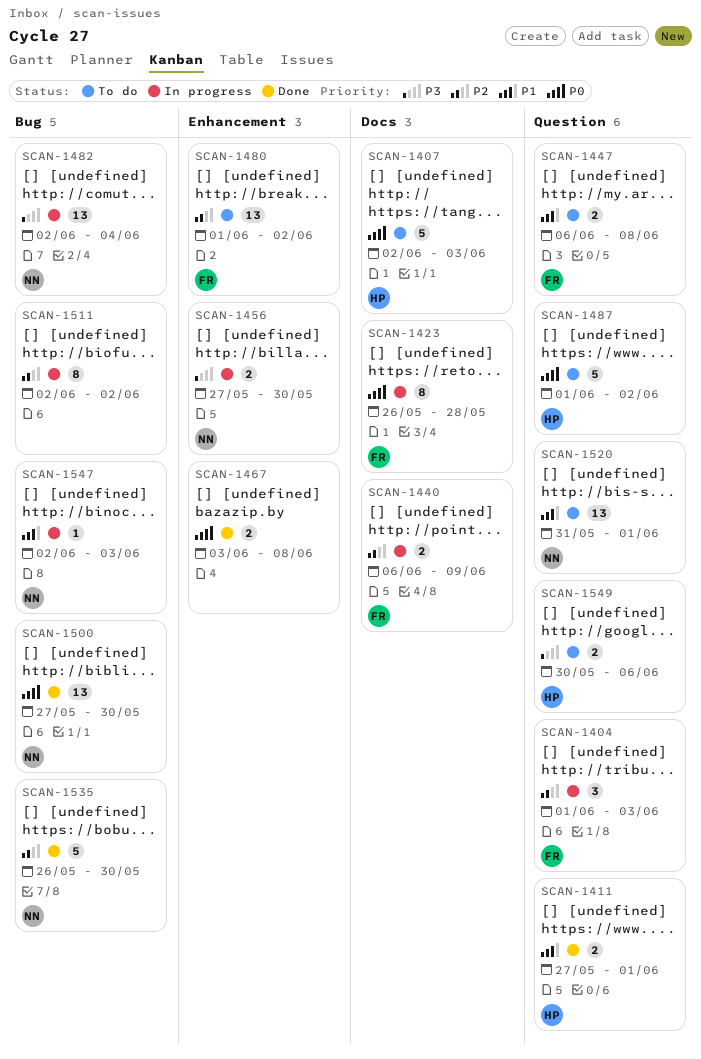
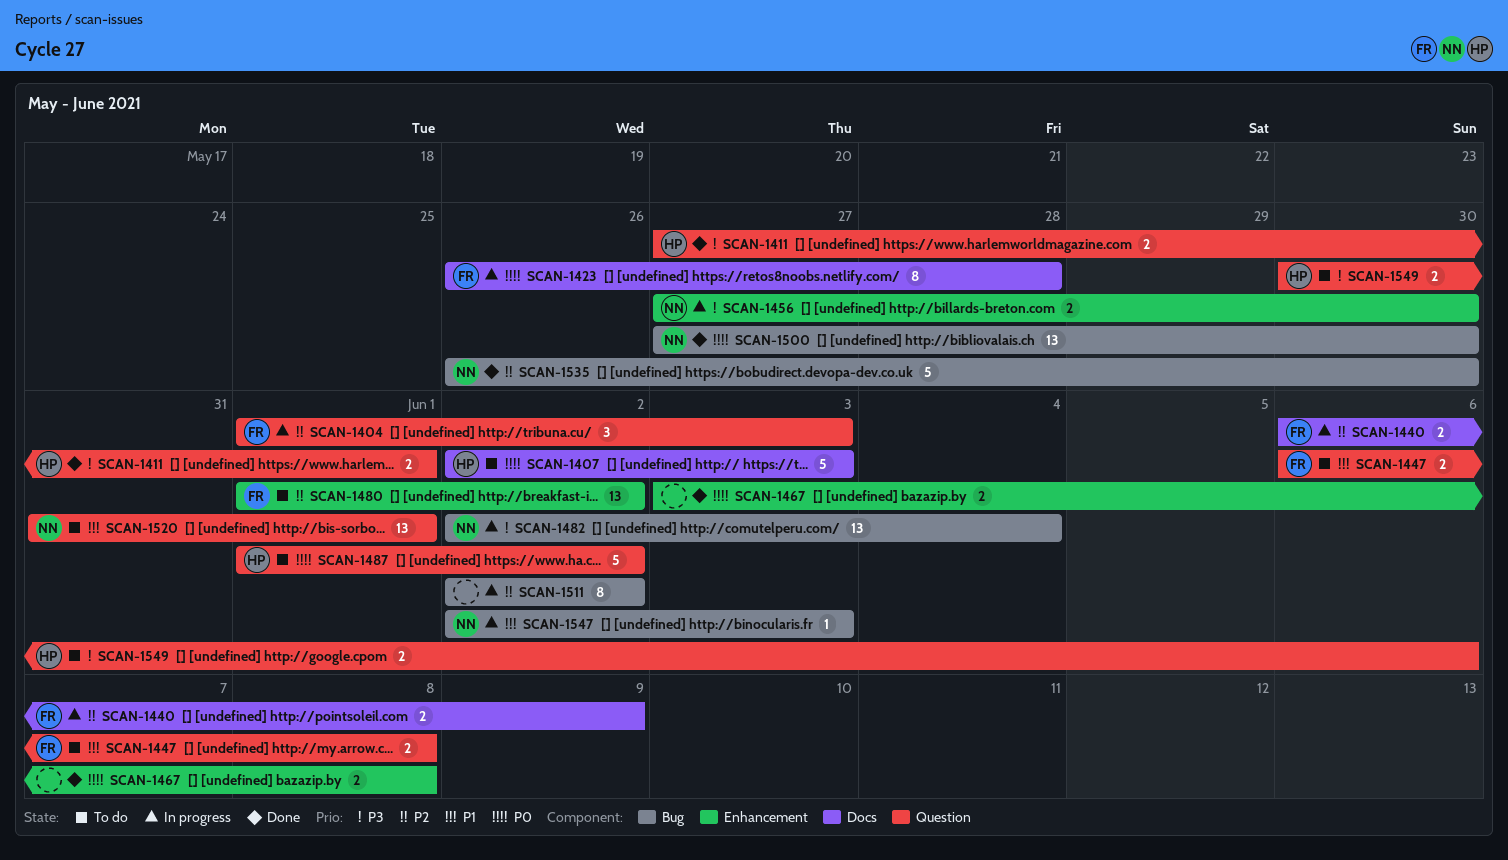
SCAN-1411, priority: P1 -> P3

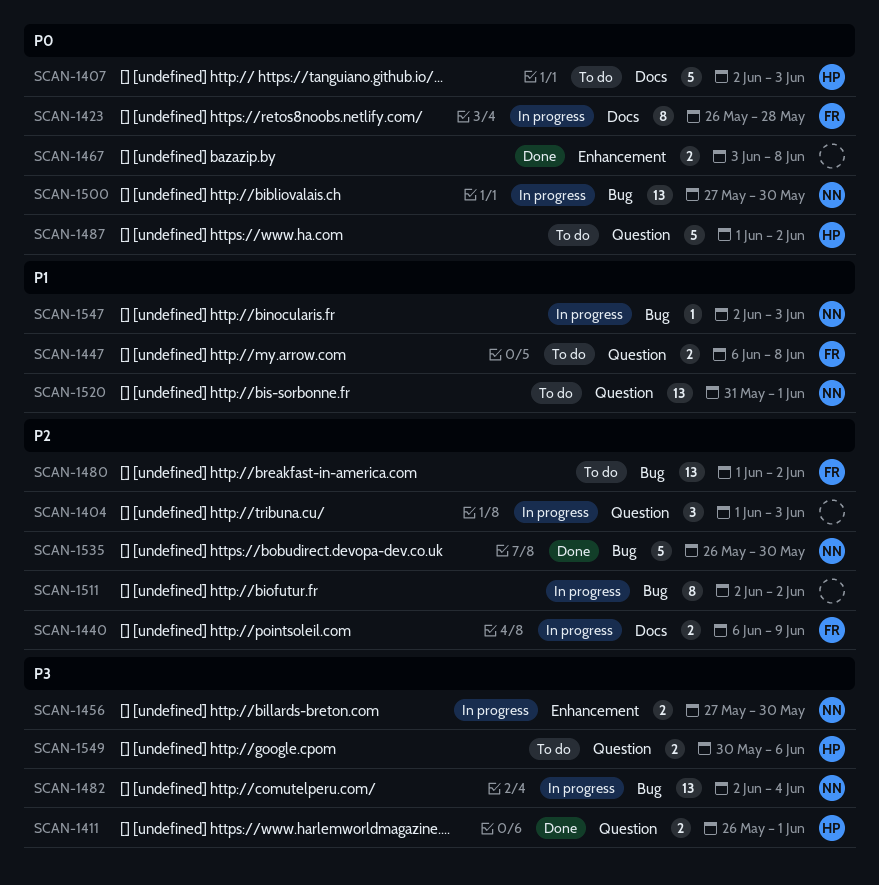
SCAN-1404, owner: FR -> none
SCAN-1411, start: May 27 -> May 26
SCAN-1480, label: Enhancement -> Bug
SCAN-1500, status: Done -> In progress

